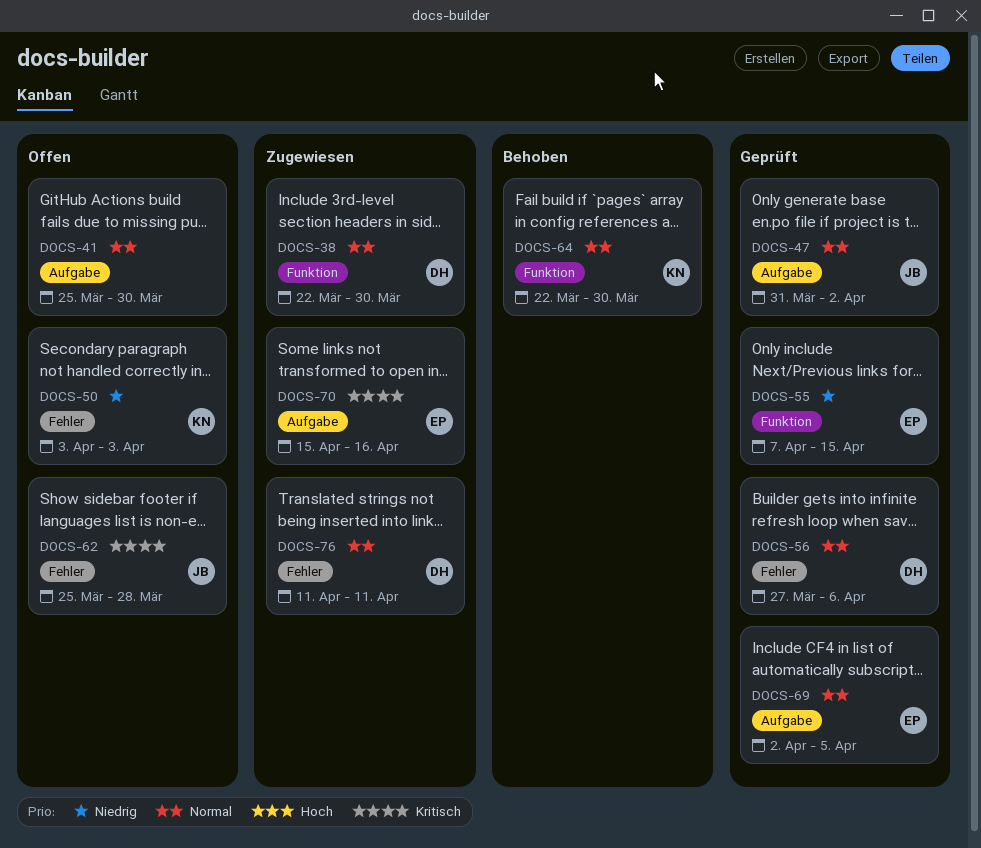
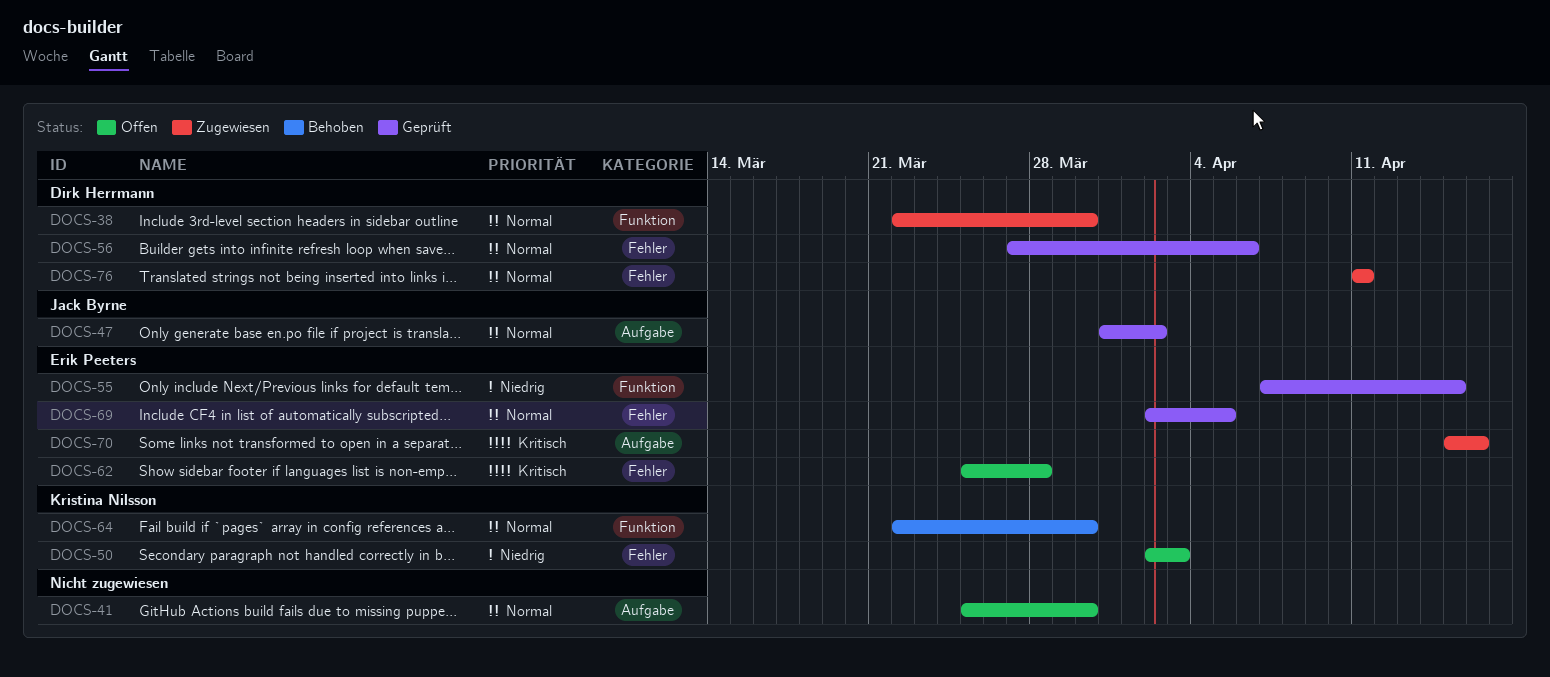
DOCS-50, start: Apr 3 -> Apr 2
DOCS-62, owner: Jack Byrne -> Erik Peeters
DOCS-69, label: Aufgabe -> Fehler

